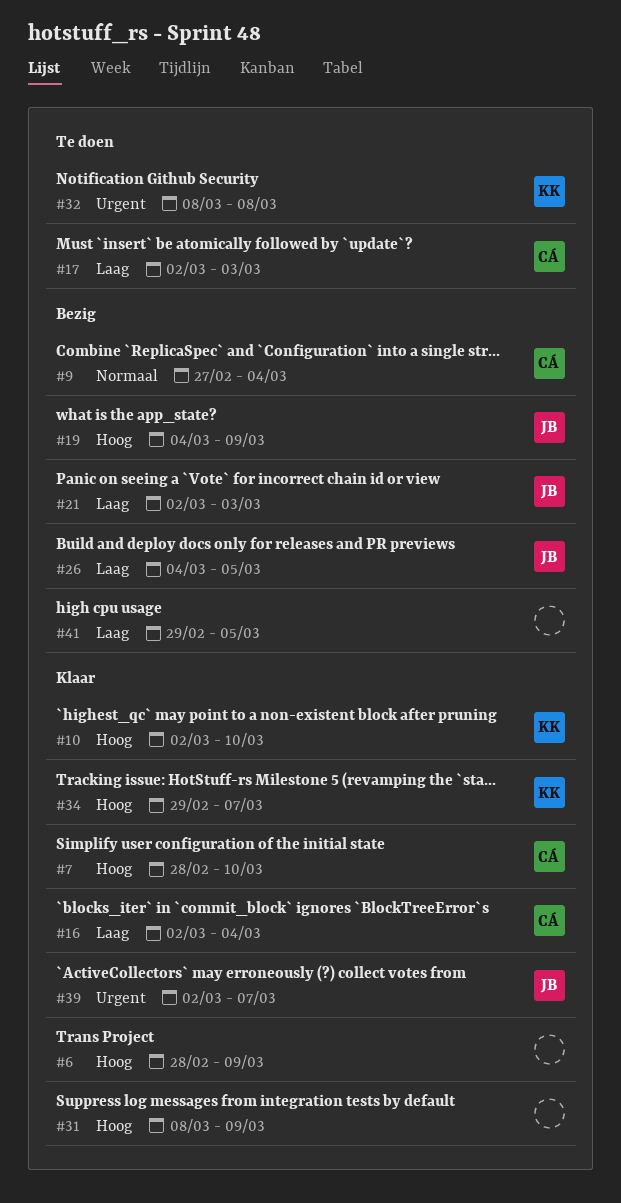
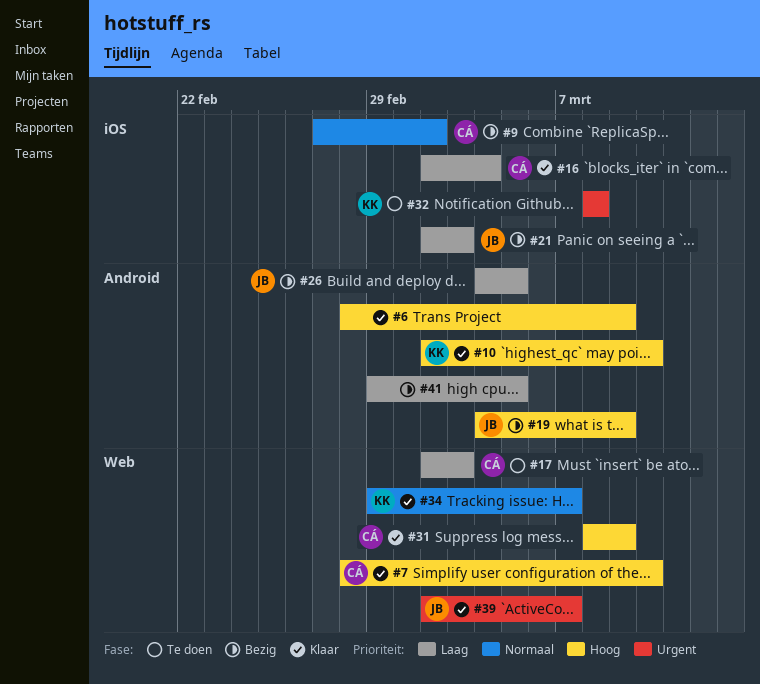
#9, due: Mar 4 -> Mar 2
#31, owner: none -> CÁ
#34, priority: Hoog -> Normaal

